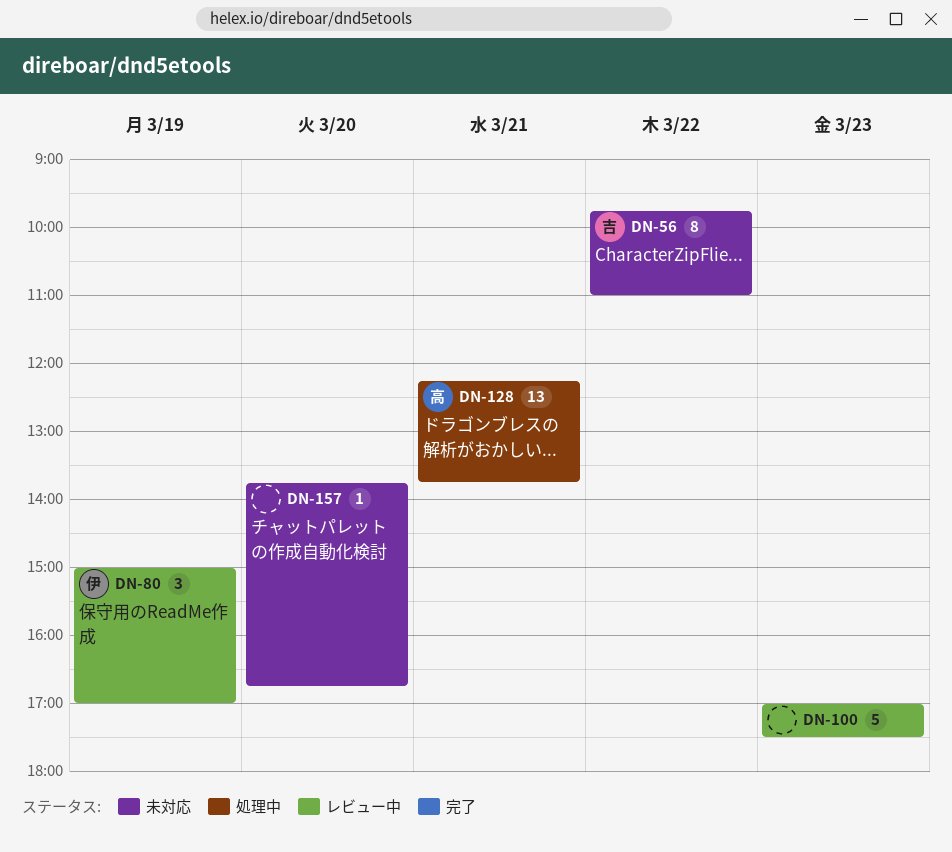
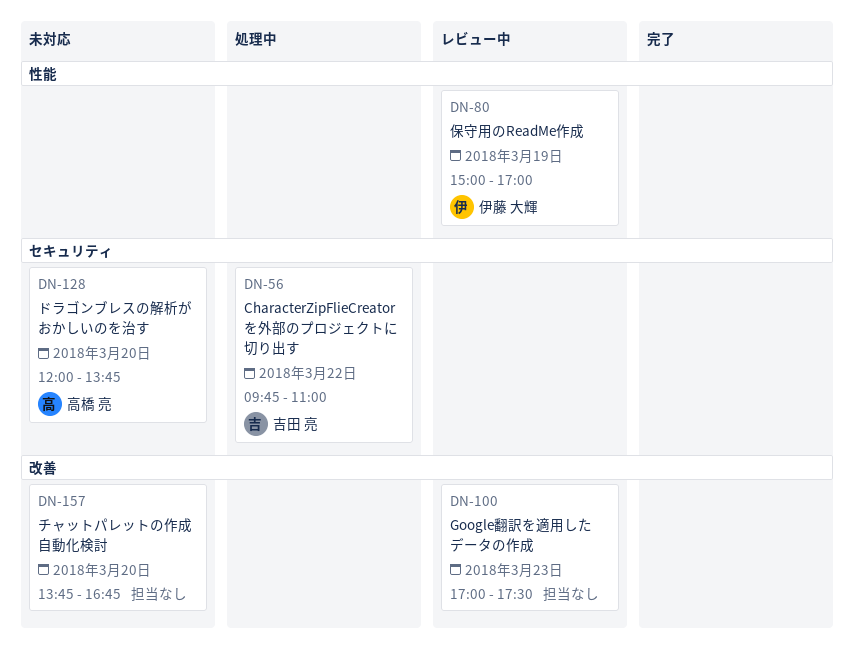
DN-56, status: 未対応 -> 処理中
DN-128, status: 処理中 -> 未対応
DN-128, day: Mar 21 -> Mar 20
DN-128, begins: 12:15 -> 12:00

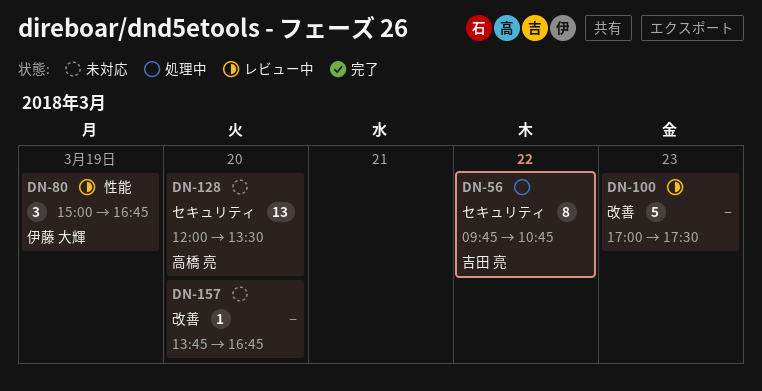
DN-56, ends: 11:00 -> 10:45
DN-80, ends: 17:00 -> 16:45
DN-128, ends: 13:45 -> 13:30

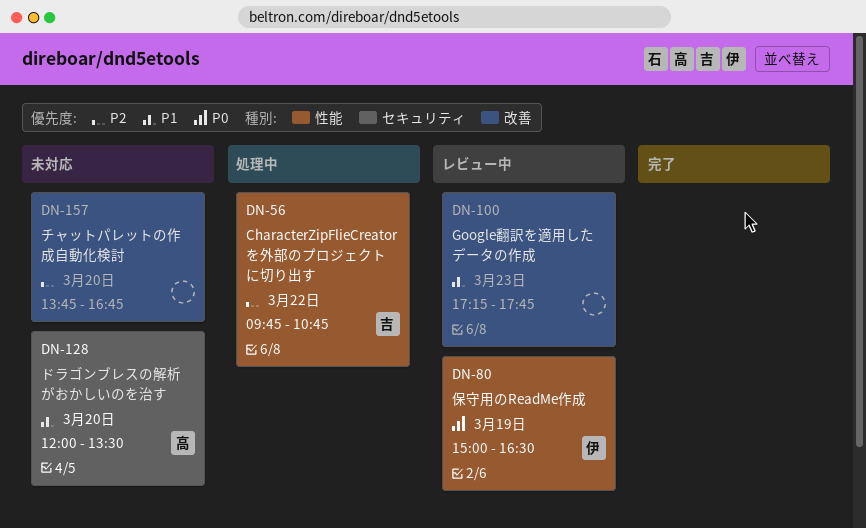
DN-56, label: セキュリティ -> 性能
DN-80, ends: 16:45 -> 16:30
DN-100, begins: 17:00 -> 17:15
DN-100, ends: 17:30 -> 17:45

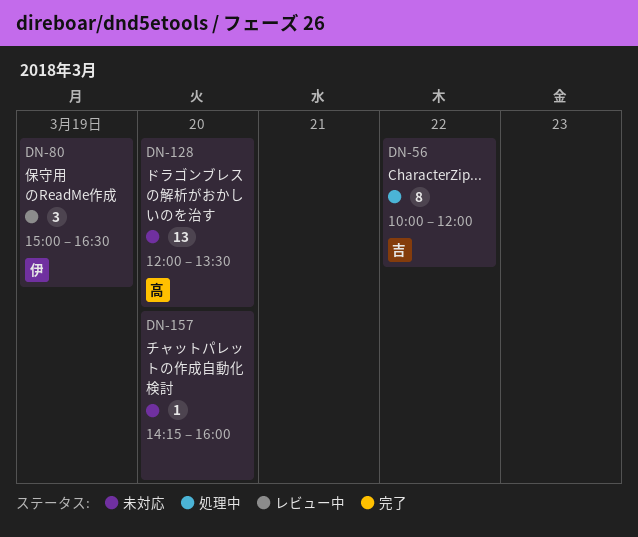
DN-56, begins: 09:45 -> 10:00
DN-56, ends: 10:45 -> 12:00
DN-100: present -> none
DN-157, begins: 13:45 -> 14:15
DN-157, ends: 16:45 -> 16:00

